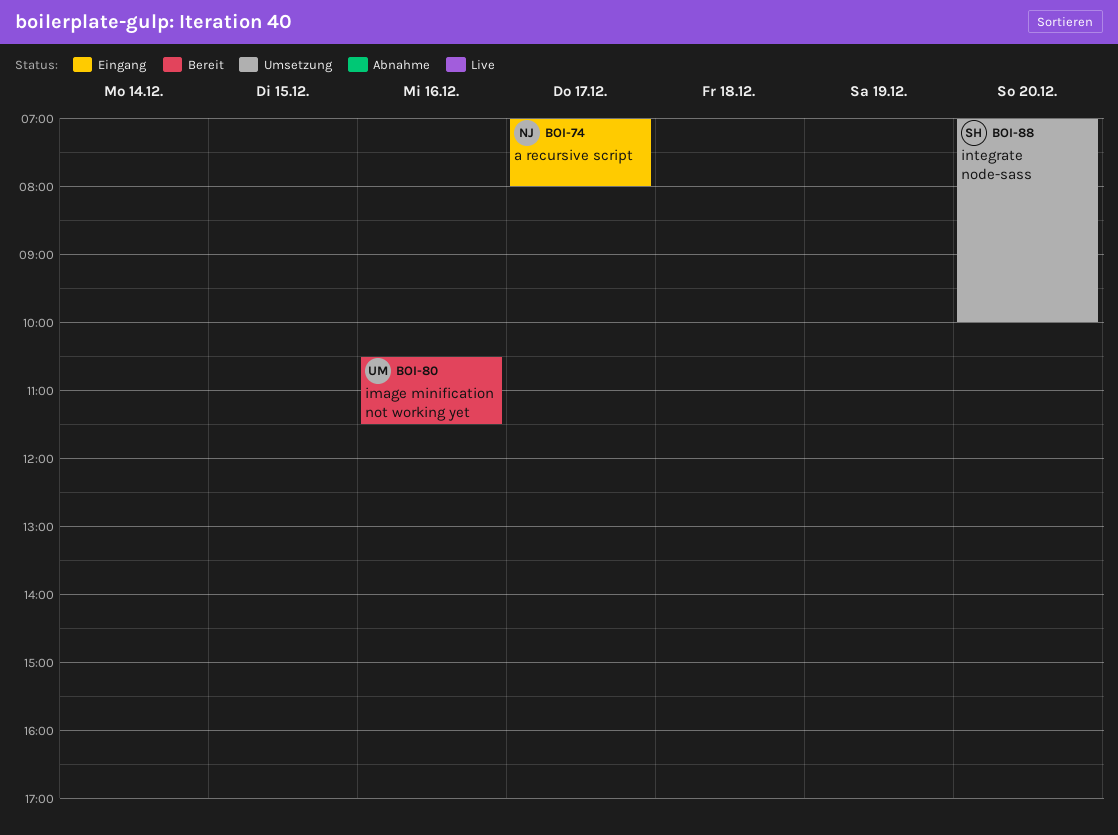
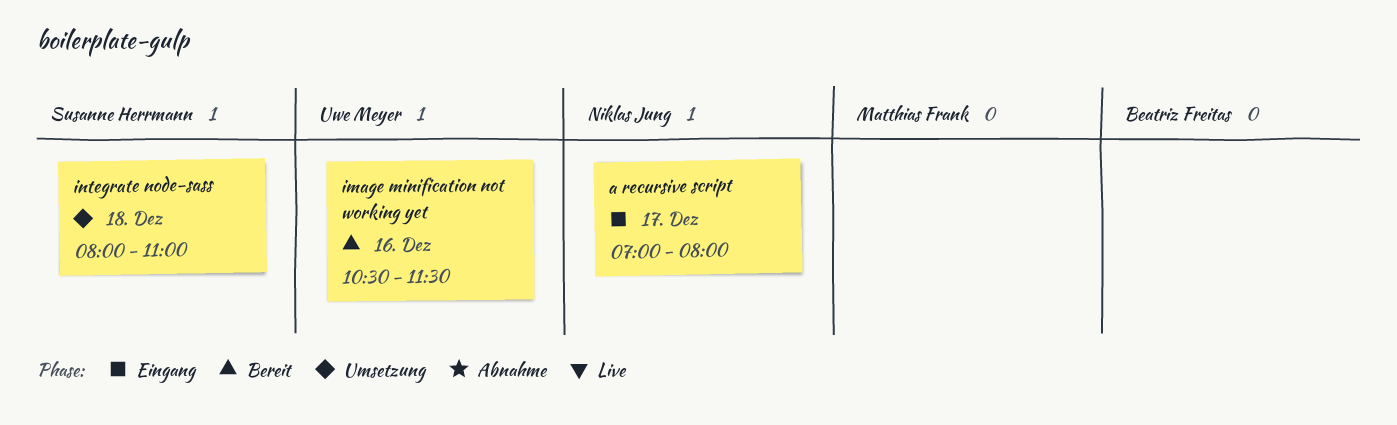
integrate node-sass, day: Dec 20 -> Dec 18
integrate node-sass, begins: 07:00 -> 08:00
integrate node-sass, ends: 10:00 -> 11:00

